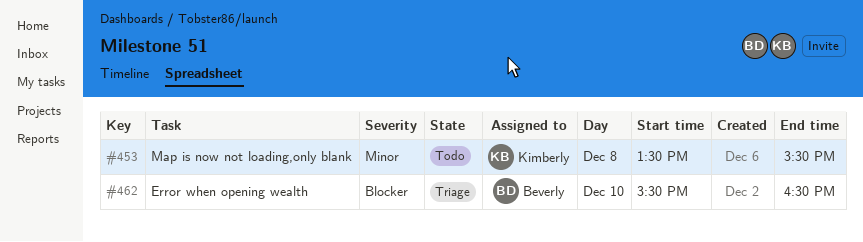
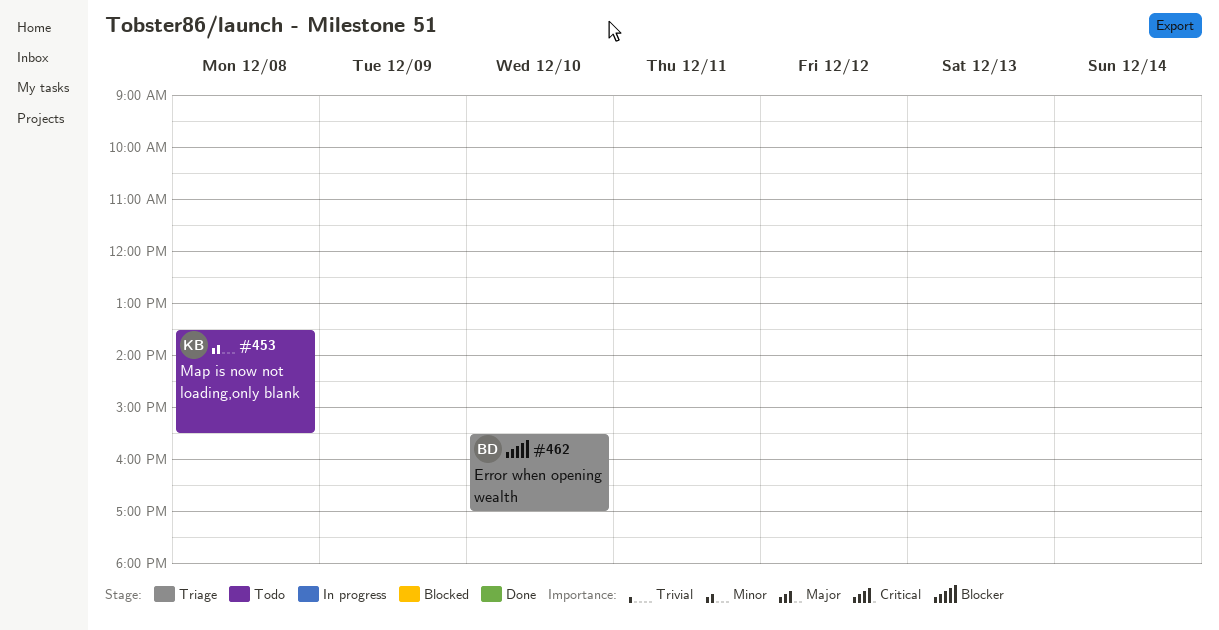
#462, ends: 16:30 -> 17:00

